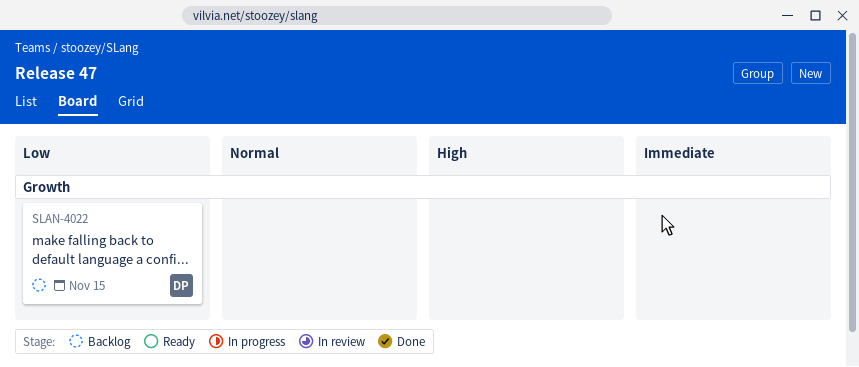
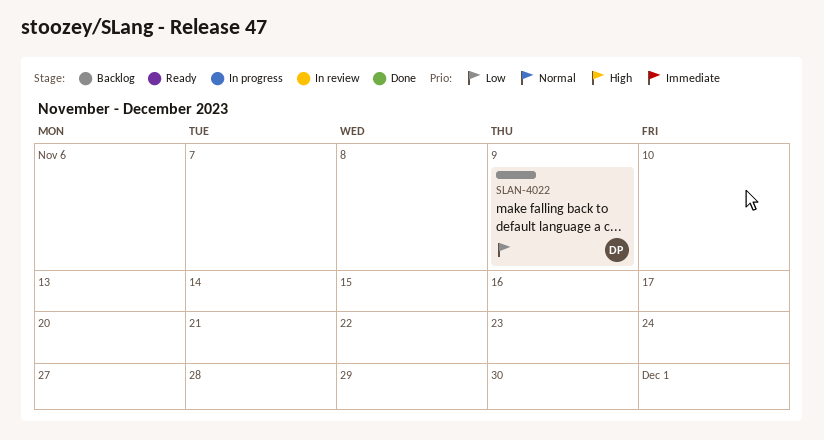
SLAN-4022, due: Nov 15 -> Nov 9

